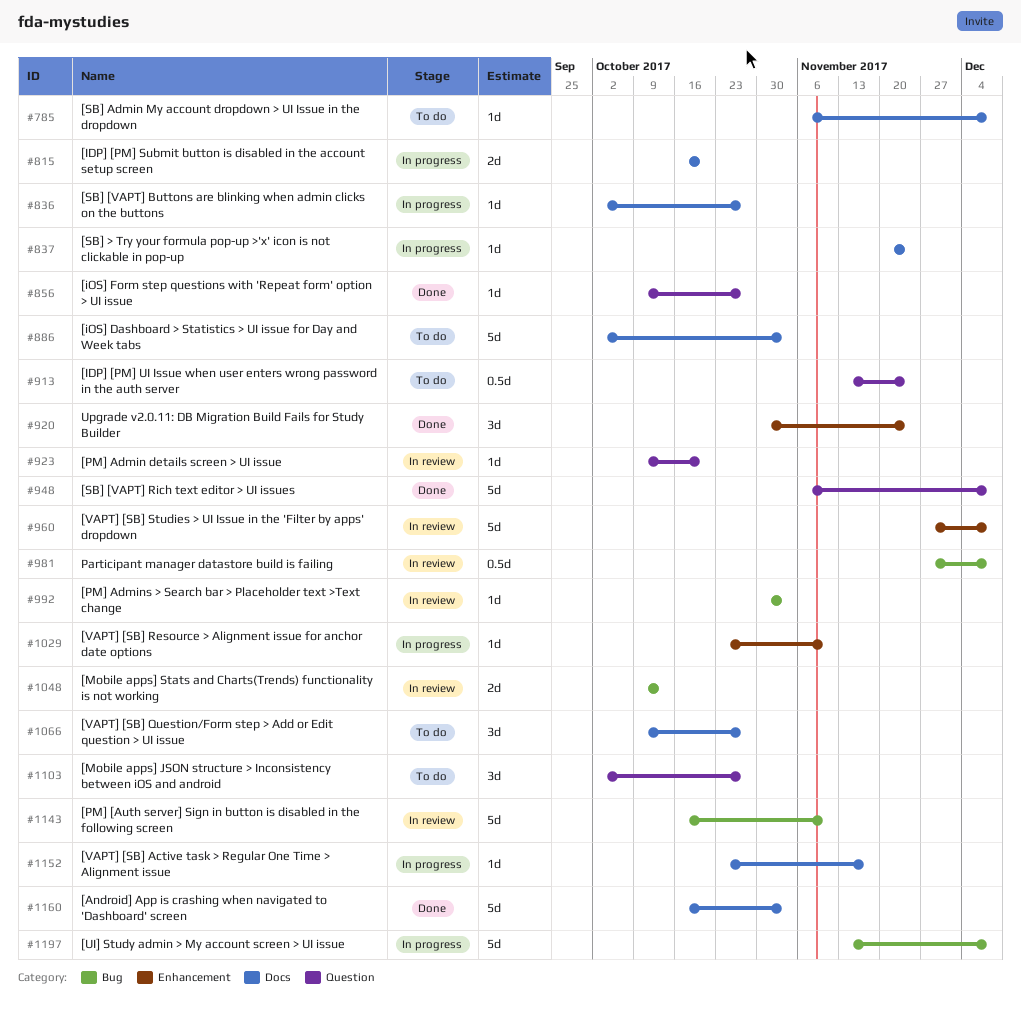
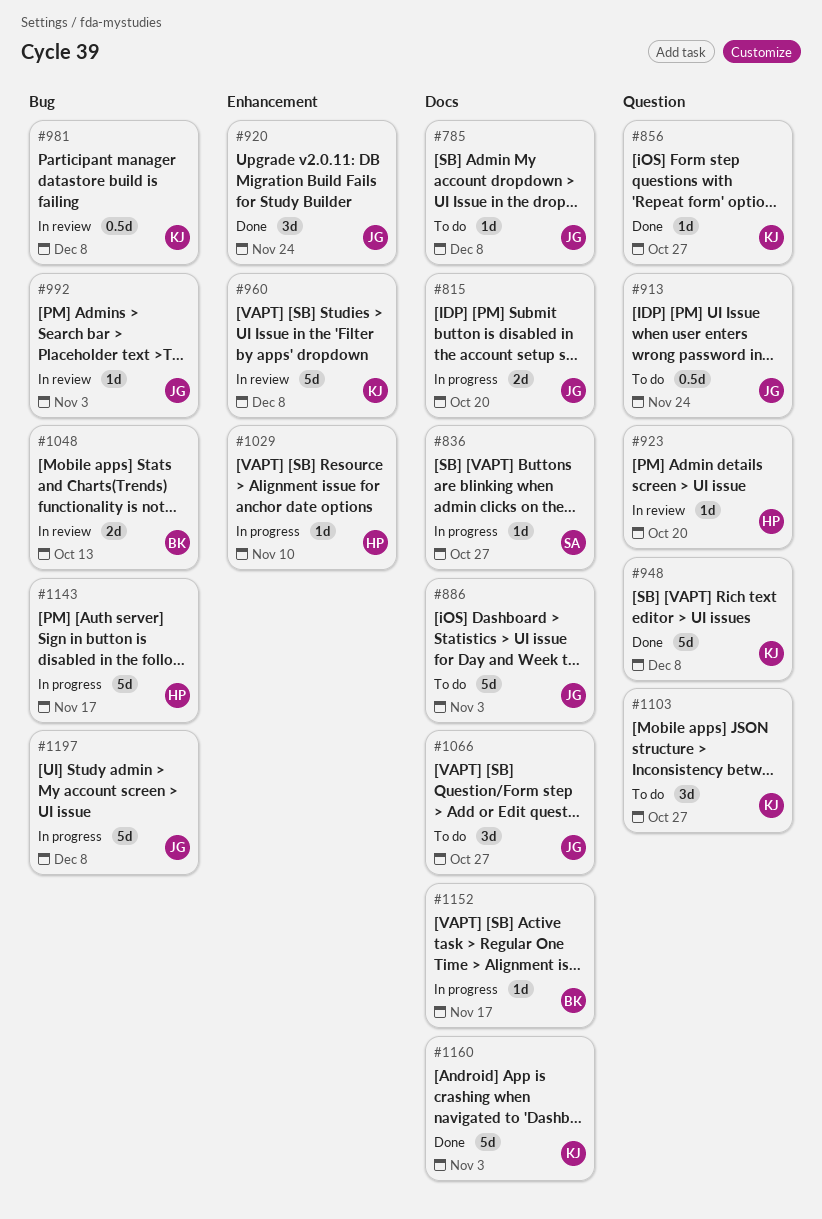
#837: present -> none
#1143, status: In review -> In progress
#1143, due: Nov 10 -> Nov 17

